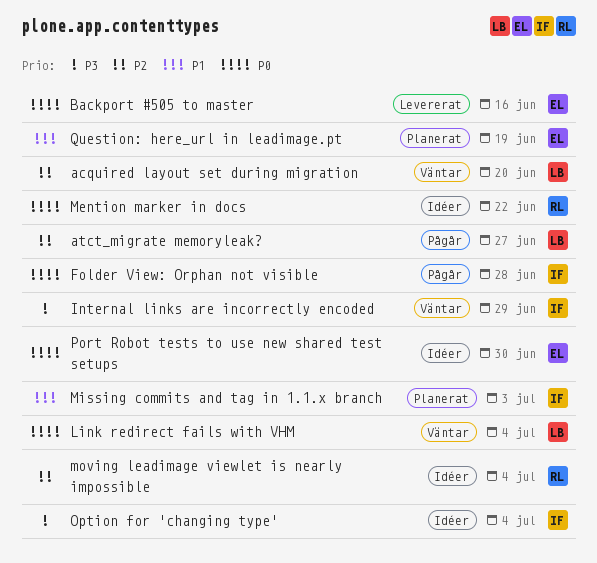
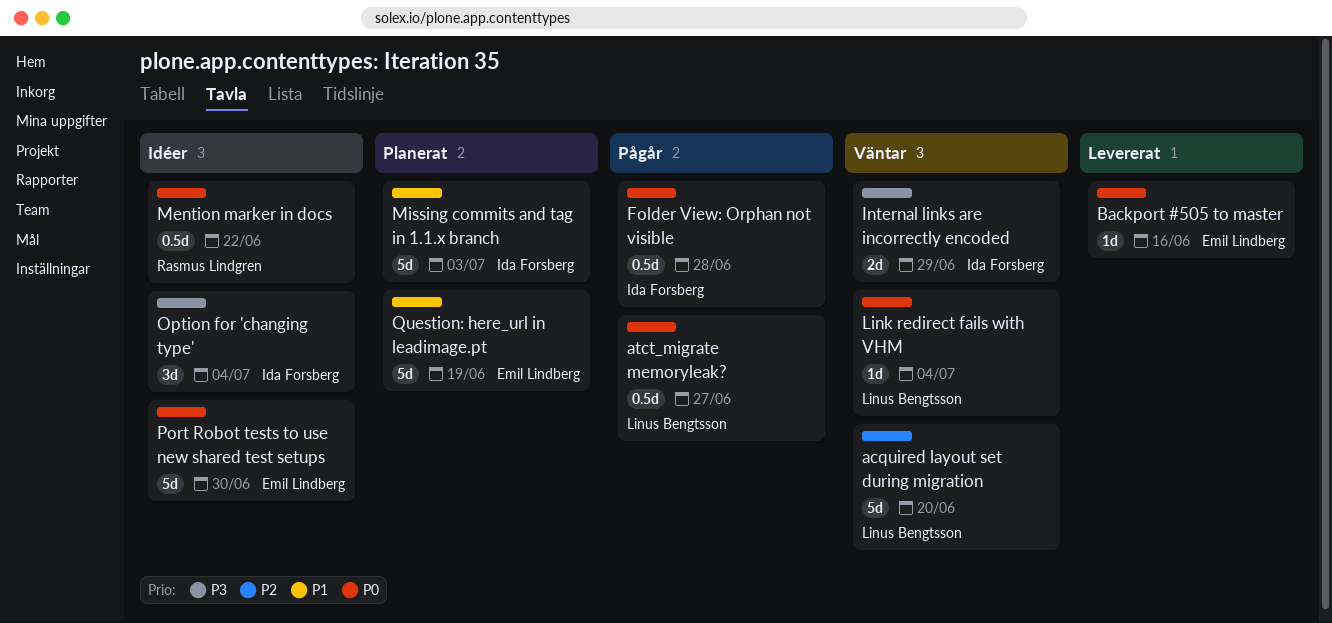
atct_migrate memoryleak?, priority: P2 -> P0
moving leadimage viewlet is nearly impossible: present -> none

